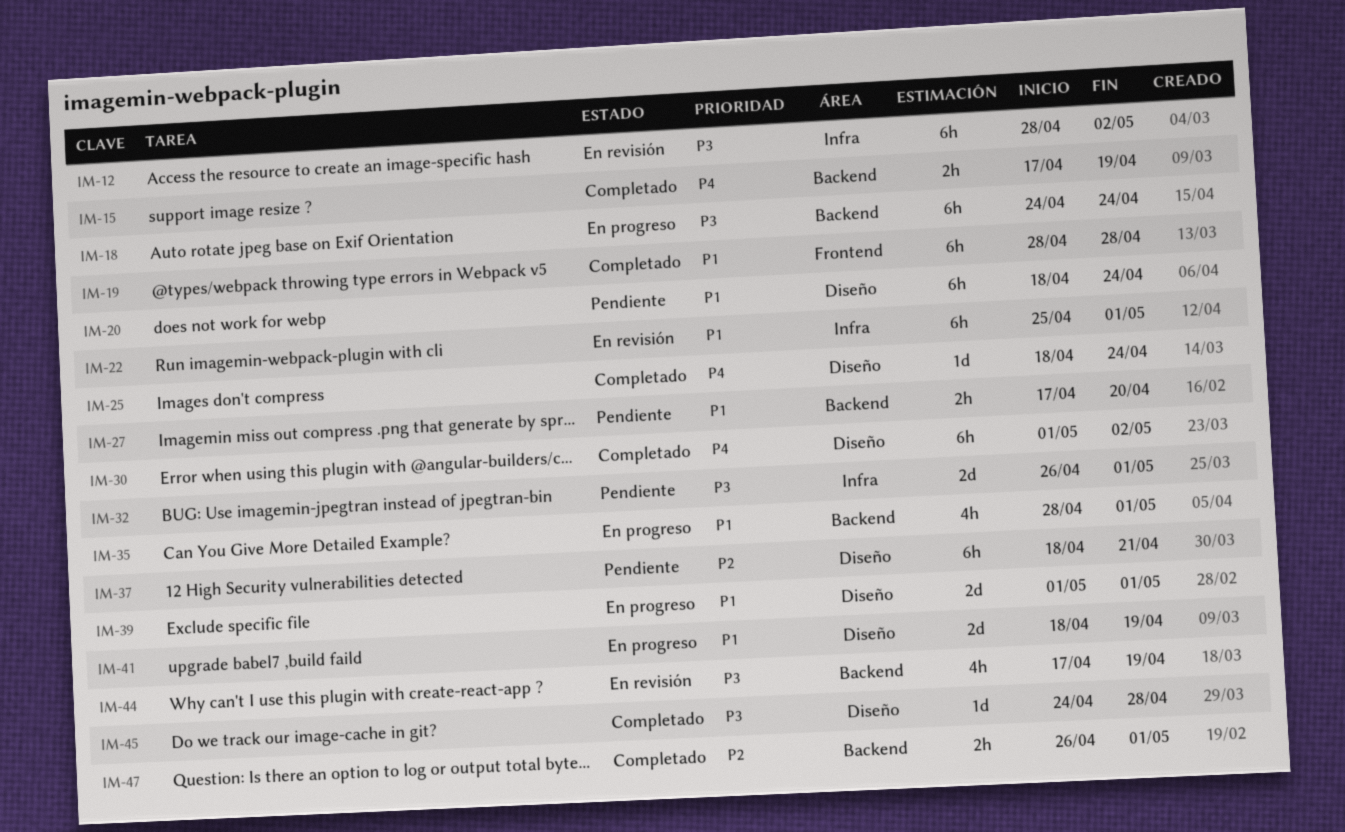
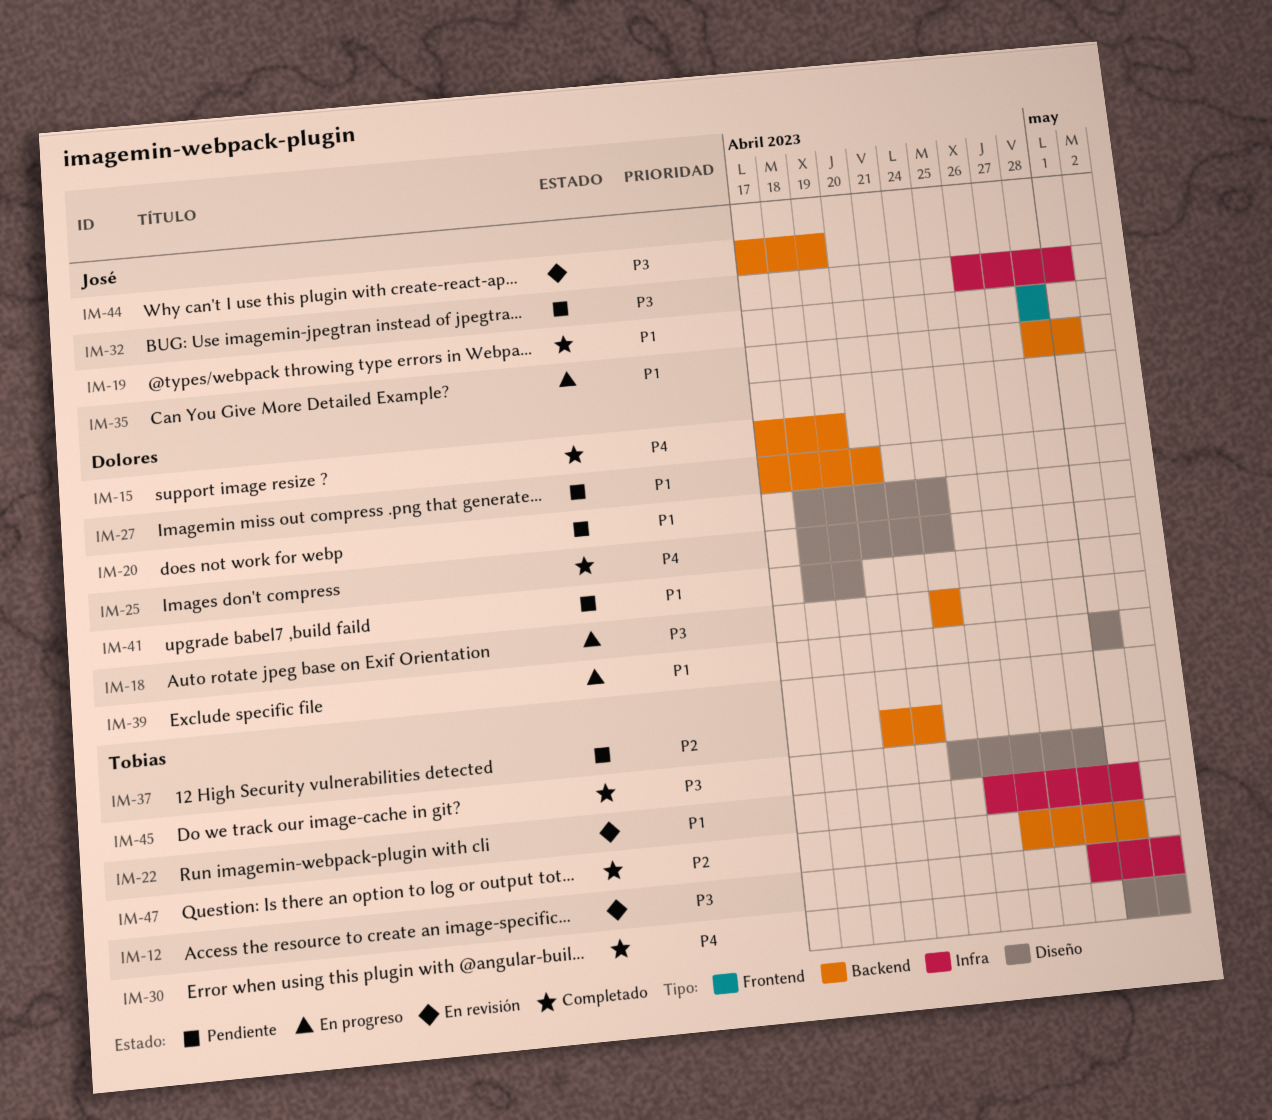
IM-37, label: Diseño -> Backend
IM-37, start: Apr 18 -> Apr 20
IM-41, status: En progreso -> Pendiente

